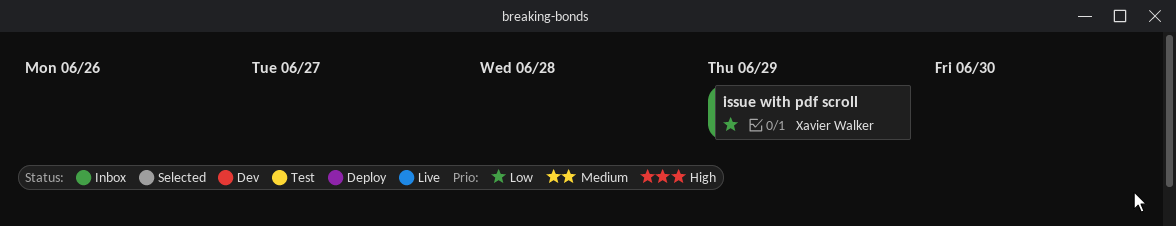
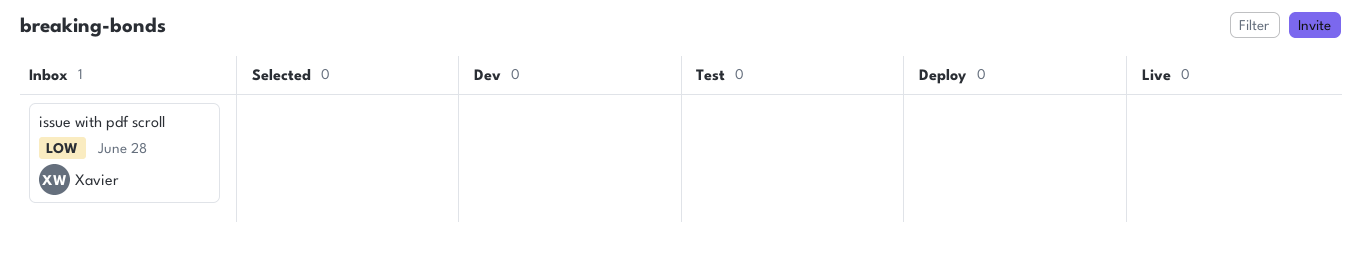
issue with pdf scroll, due: Jun 29 -> Jun 28

